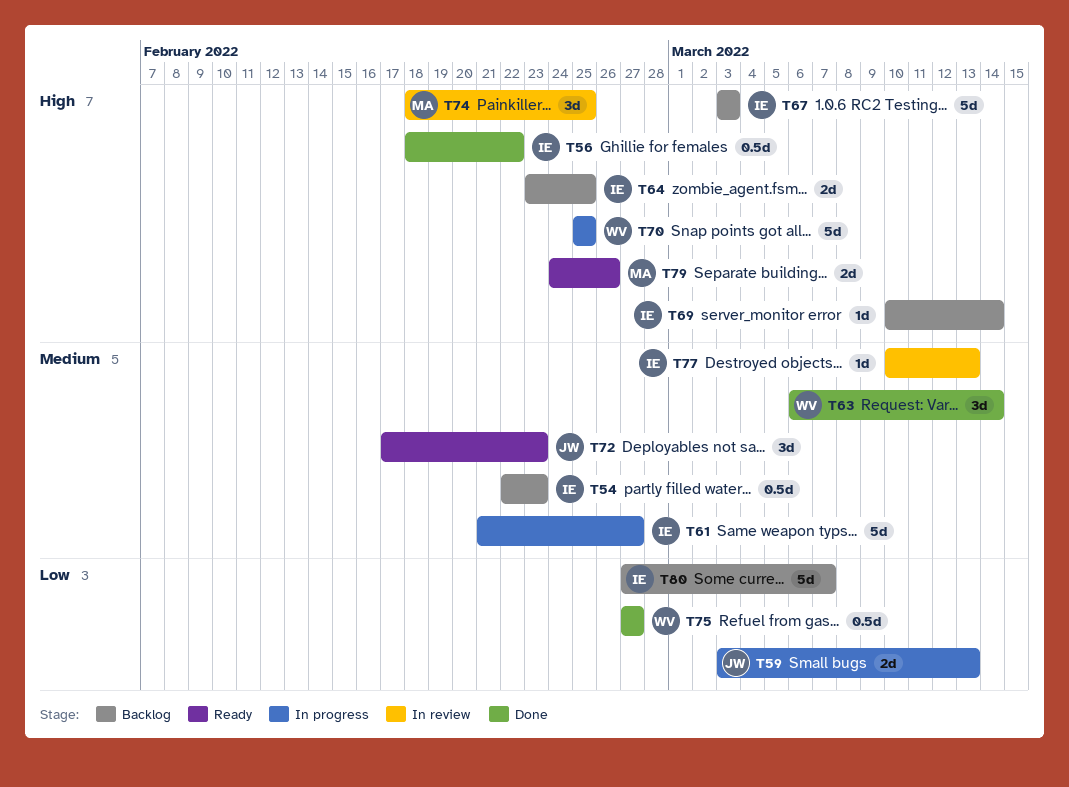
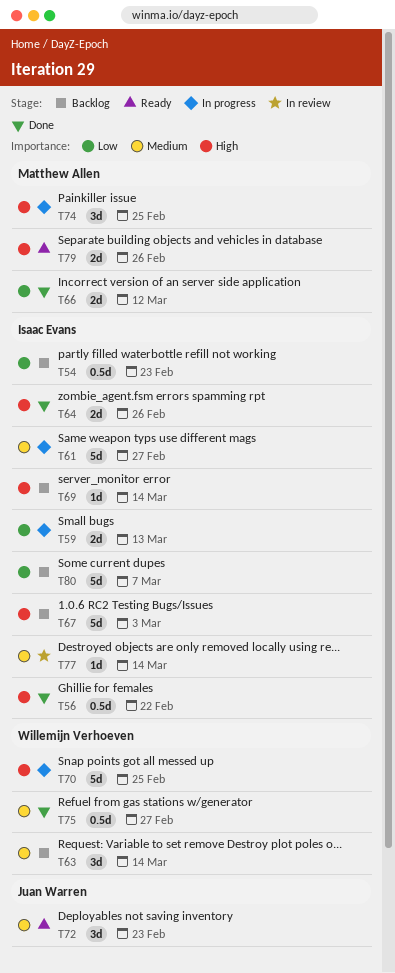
T54, priority: Medium -> Low
T59, owner: Juan Warren -> Isaac Evans
T63, status: Done -> Backlog
T64, status: Backlog -> Done
T64, due: Feb 25 -> Feb 26
T66: none -> present
T74, status: In review -> In progress
T75, priority: Low -> Medium
T77, due: Mar 13 -> Mar 14

